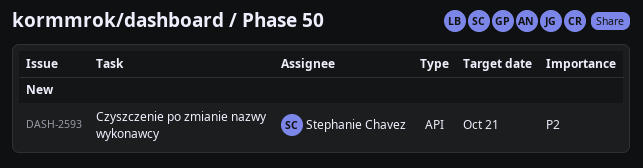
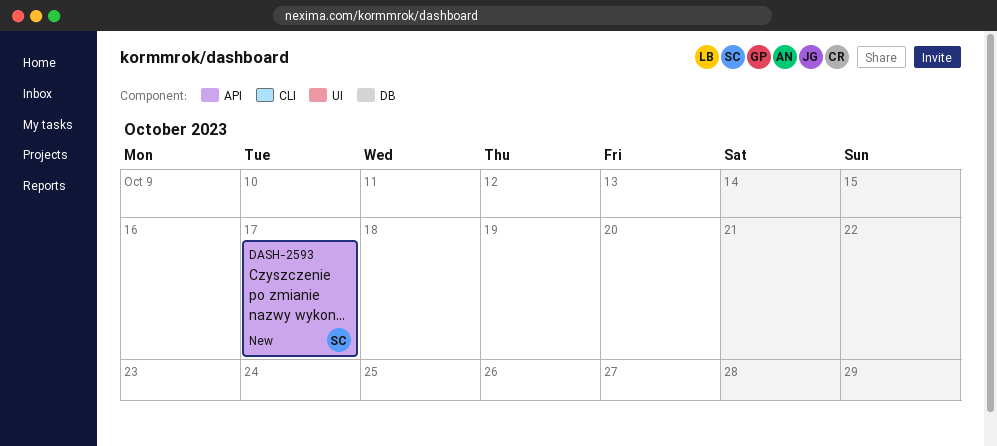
DASH-2593, due: Oct 21 -> Oct 17

